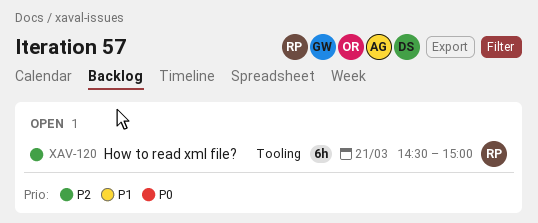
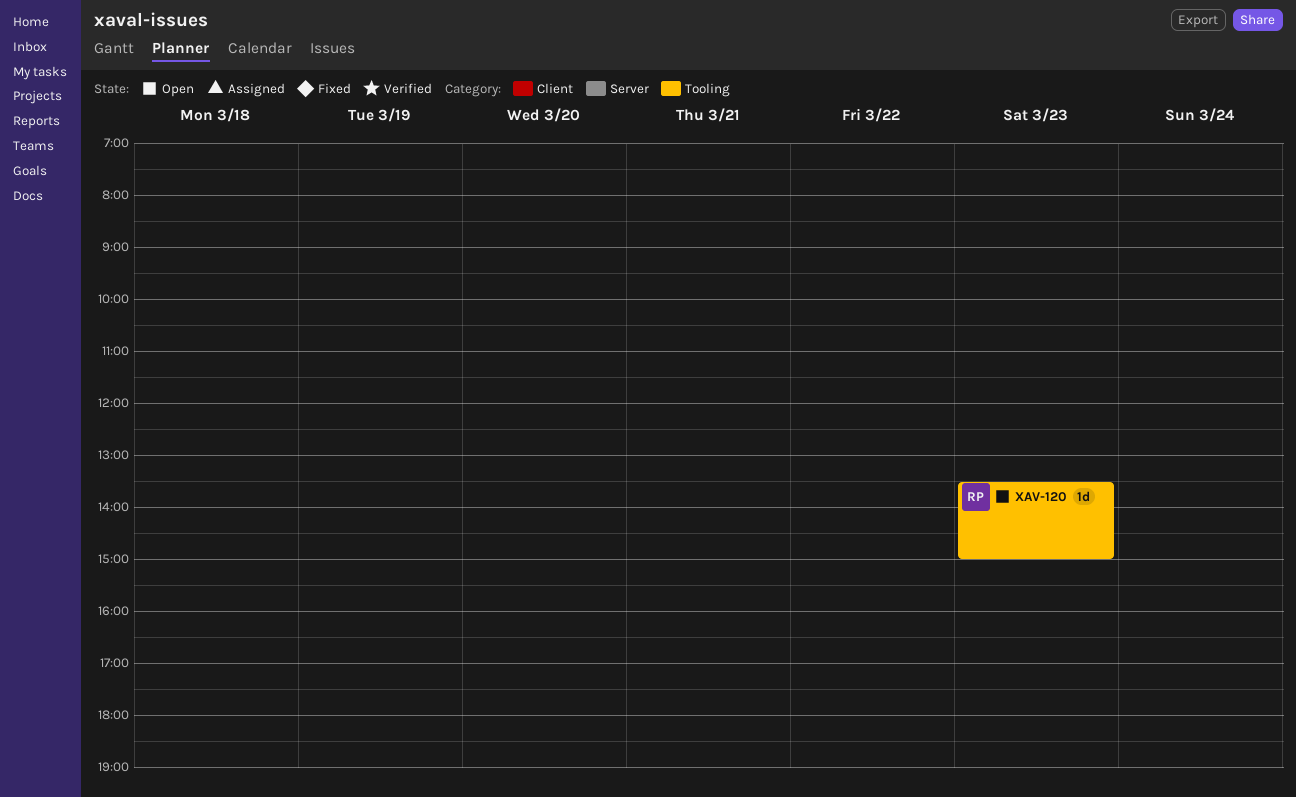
XAV-120, estimate: 6h -> 1d
XAV-120, day: Mar 21 -> Mar 23
XAV-120, begins: 14:30 -> 13:30

